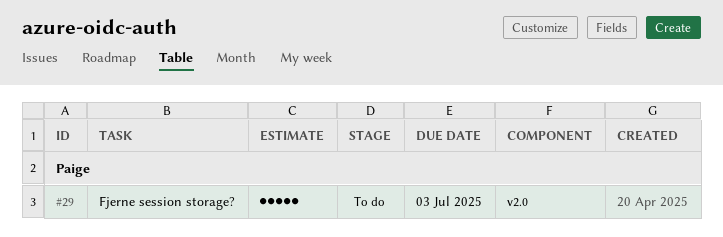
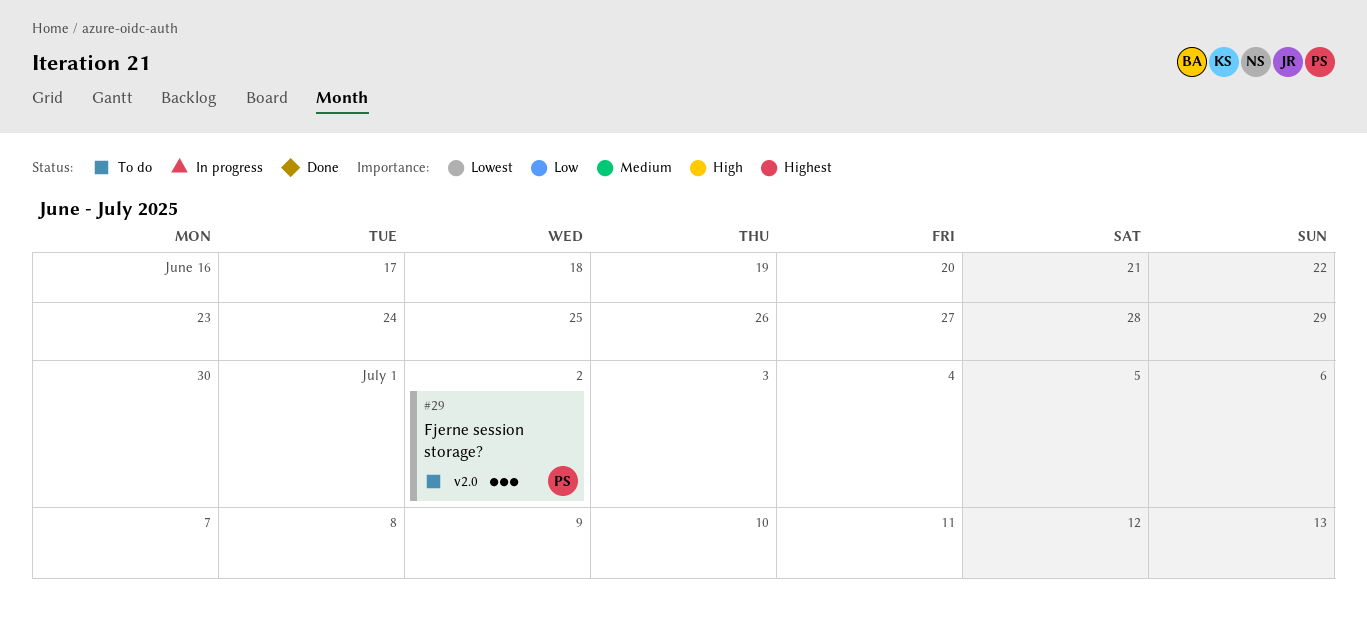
#29, estimate: 5 -> 3
#29, due: Jul 3 -> Jul 2

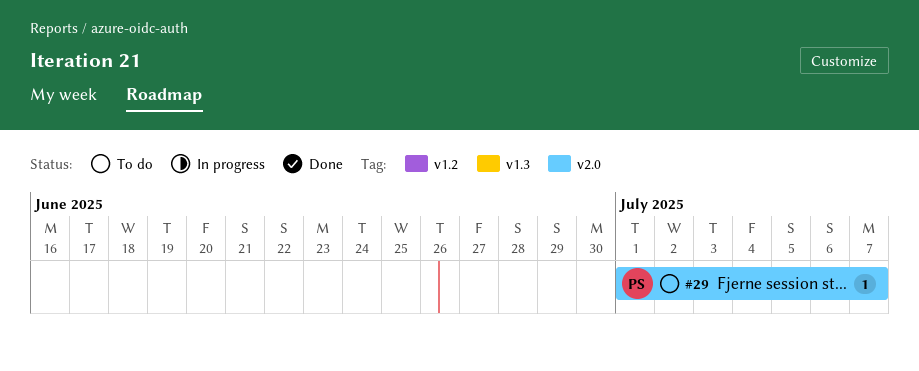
#29, estimate: 3 -> 1
#29, due: Jul 2 -> Jul 7

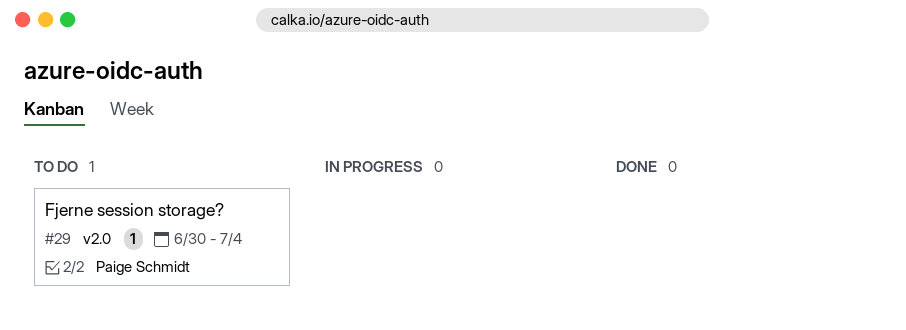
#29, start: Jul 1 -> Jun 30
#29, due: Jul 7 -> Jul 4

